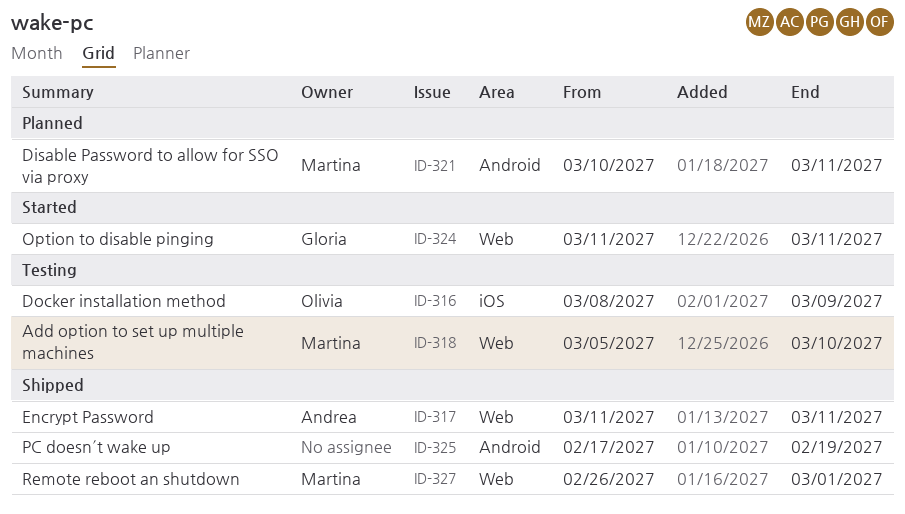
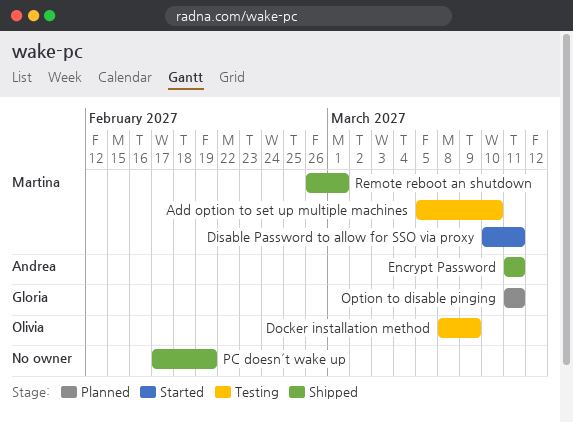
Disable Password to allow for SSO via proxy, status: Planned -> Started
Option to disable pinging, status: Started -> Planned

